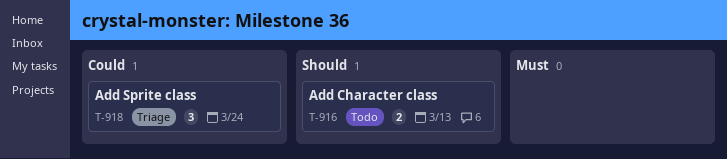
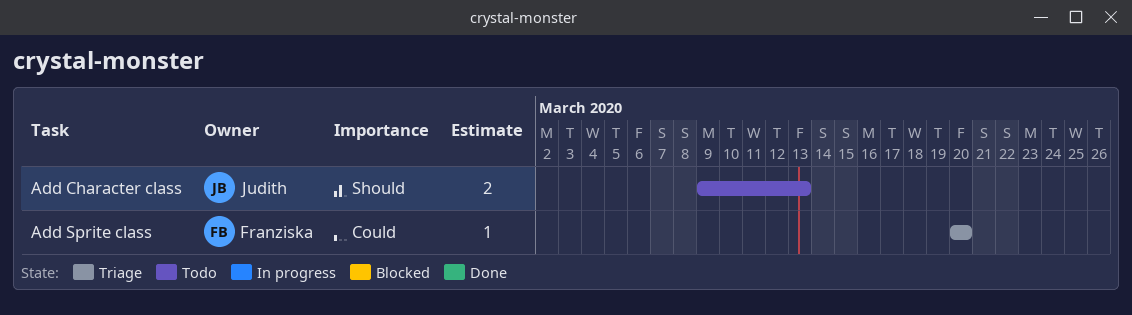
Add Sprite class, estimate: 3 -> 1
Add Sprite class, due: Mar 24 -> Mar 20

